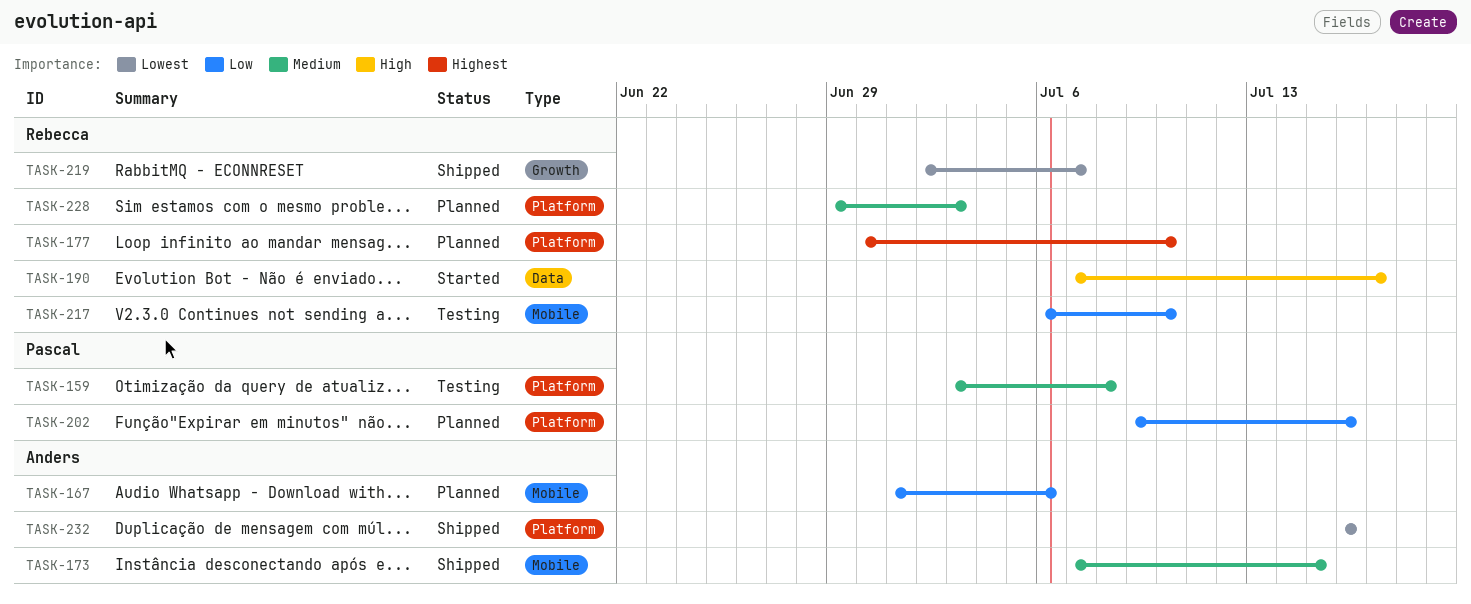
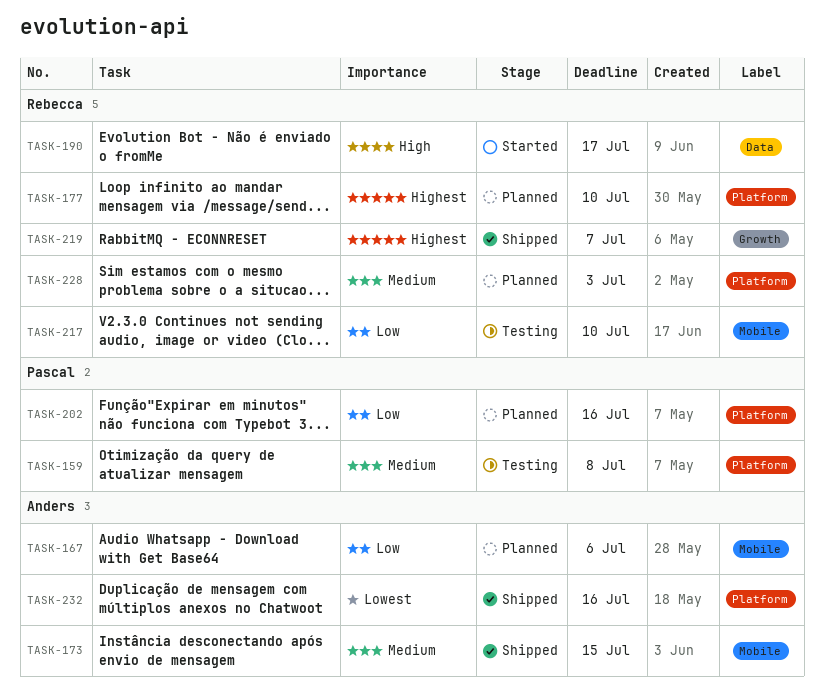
TASK-219, priority: Lowest -> Highest

